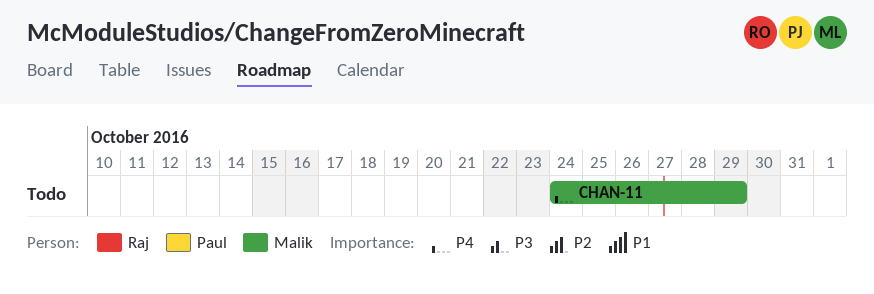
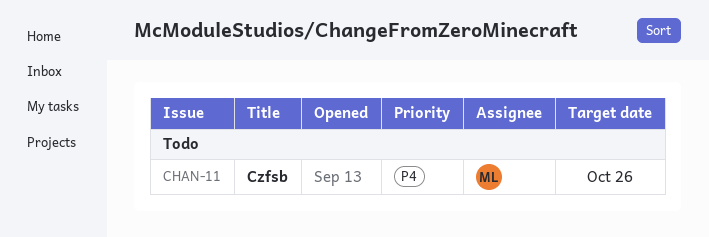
CHAN-11, due: Oct 29 -> Oct 26

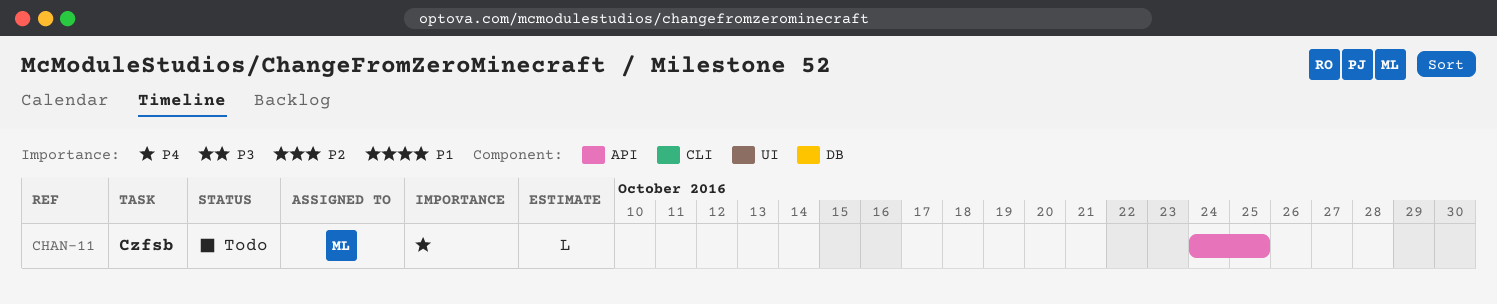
CHAN-11, due: Oct 26 -> Oct 25

